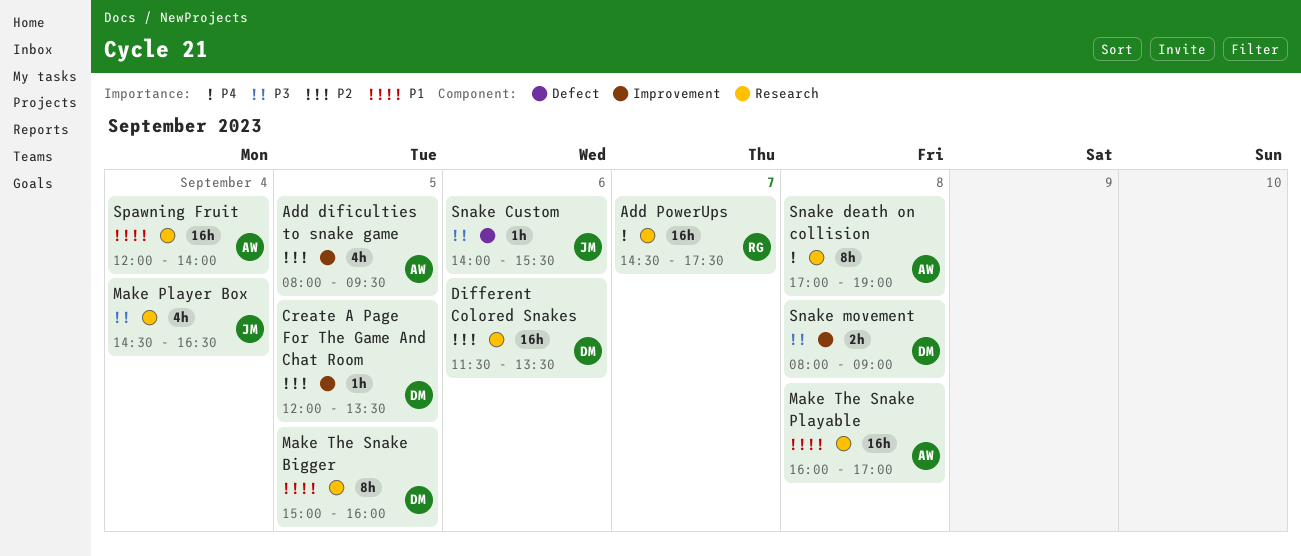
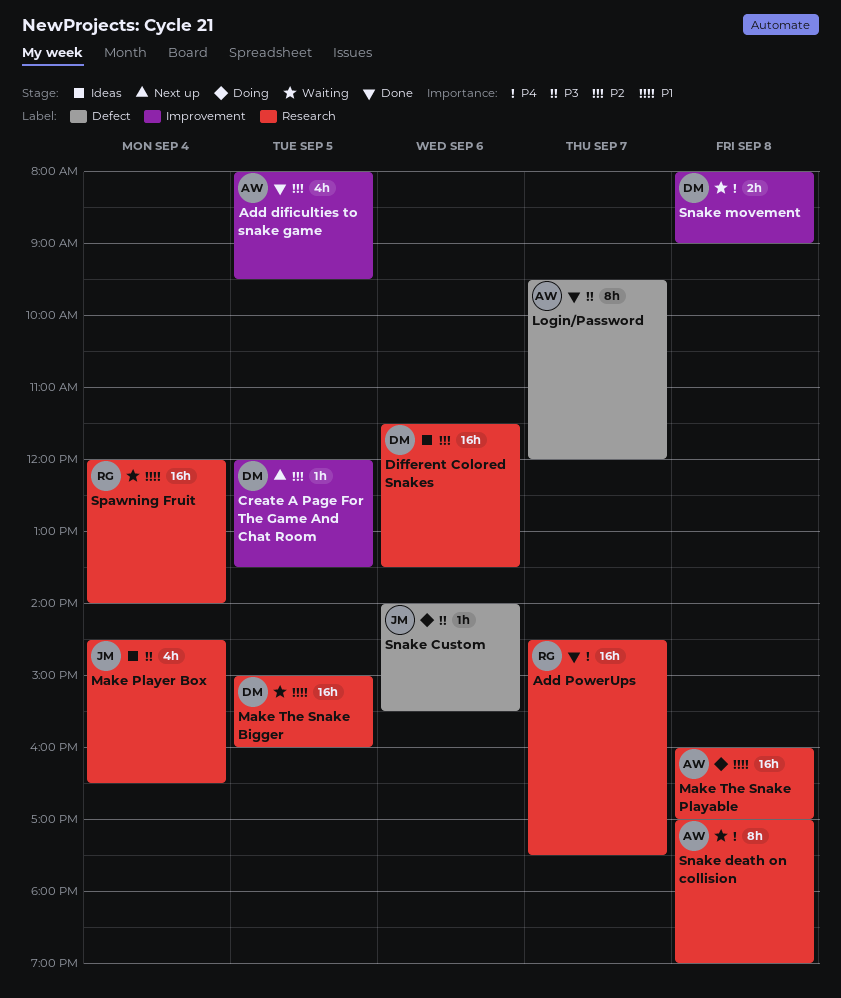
Login/Password: none -> present
Make The Snake Bigger, estimate: 8h -> 16h
Snake movement, priority: P3 -> P4
Spawning Fruit, owner: AW -> RG

